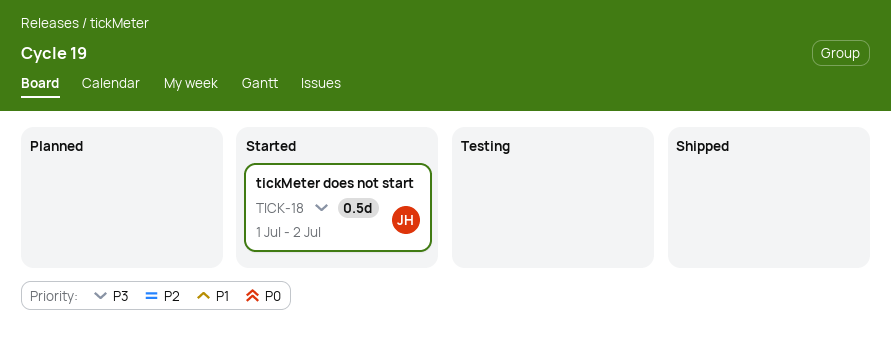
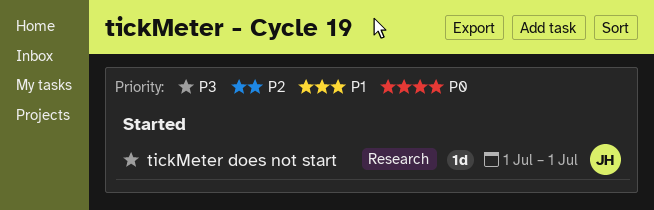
tickMeter does not start, estimate: 0.5d -> 1d
tickMeter does not start, due: Jul 2 -> Jul 1

